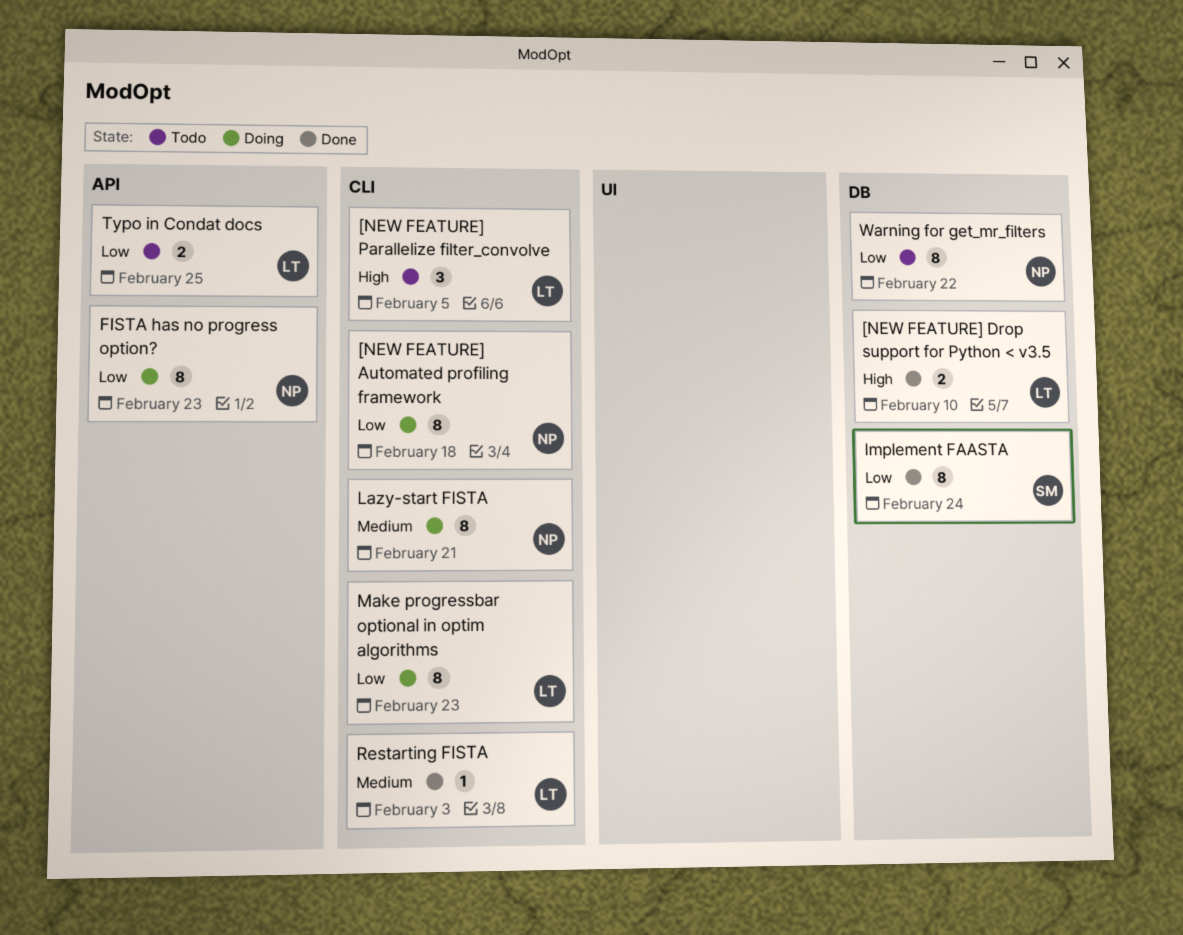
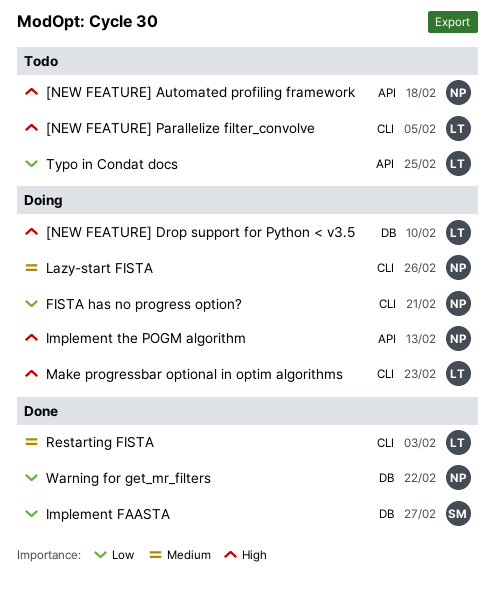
[NEW FEATURE] Automated profiling framework, status: Doing -> Todo
[NEW FEATURE] Automated profiling framework, priority: Low -> High
[NEW FEATURE] Automated profiling framework, label: CLI -> API
[NEW FEATURE] Drop support for Python < v3.5, status: Done -> Doing
FISTA has no progress option?, label: API -> CLI
FISTA has no progress option?, due: Feb 23 -> Feb 21
Implement FAASTA, due: Feb 24 -> Feb 27
Implement the POGM algorithm: none -> present
Lazy-start FISTA, due: Feb 21 -> Feb 26
Make progressbar optional in optim algorithms, priority: Low -> High
Warning for get_mr_filters, status: Todo -> Done

